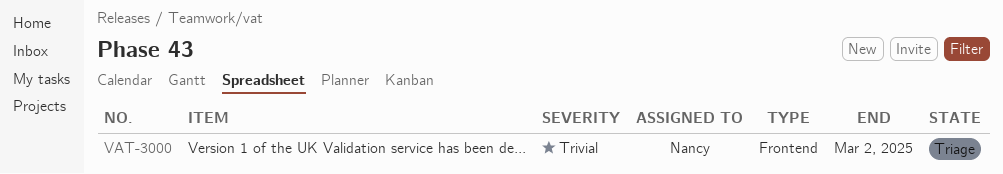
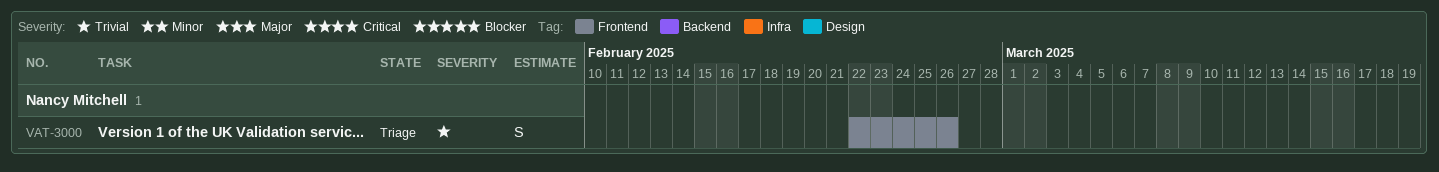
VAT-3000, due: Mar 2 -> Feb 26

